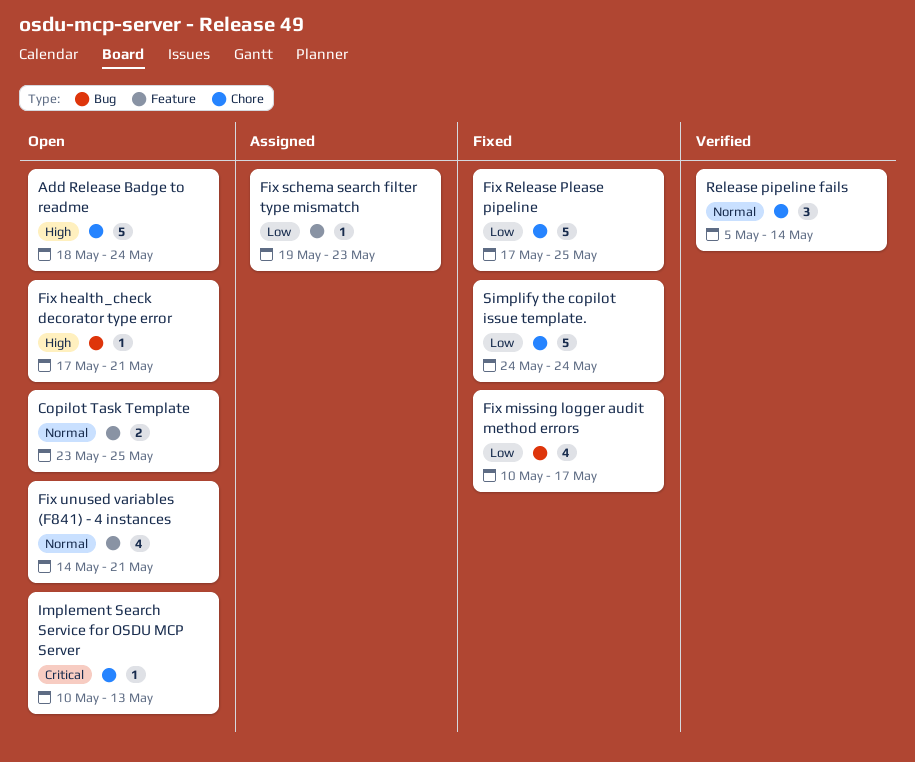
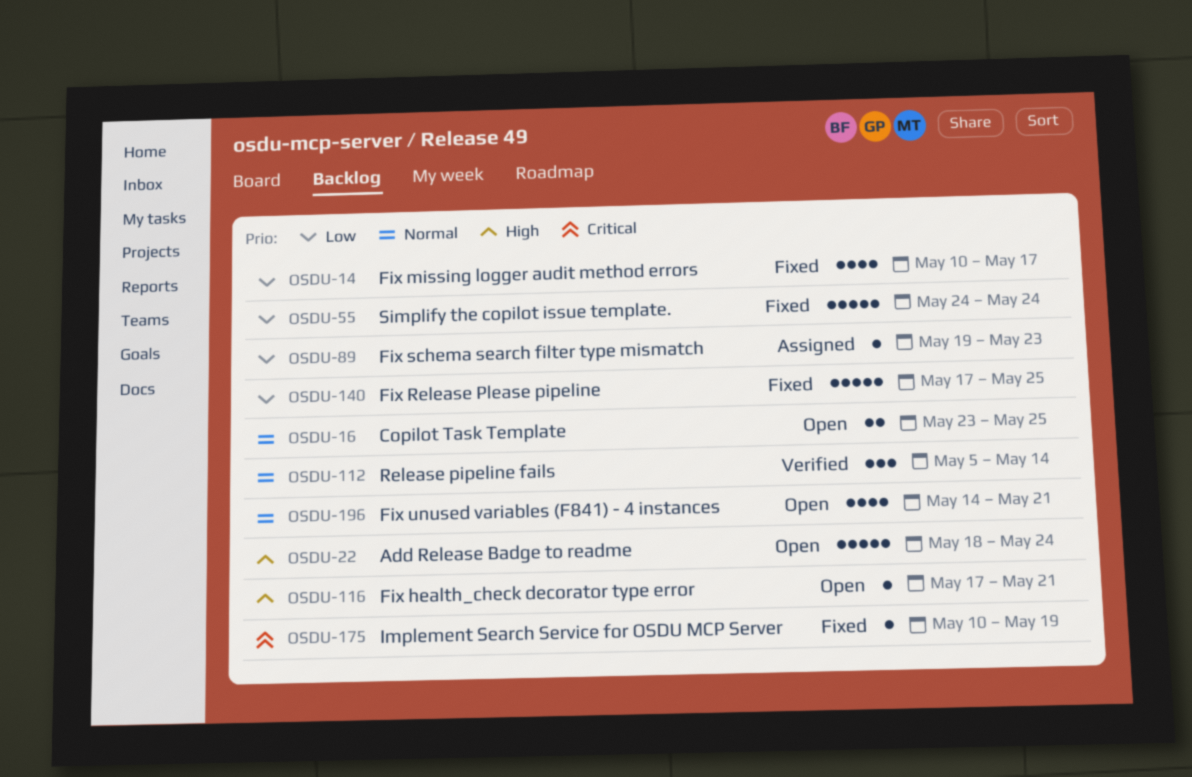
Implement Search Service for OSDU MCP Server, status: Open -> Fixed
Implement Search Service for OSDU MCP Server, due: May 13 -> May 19

